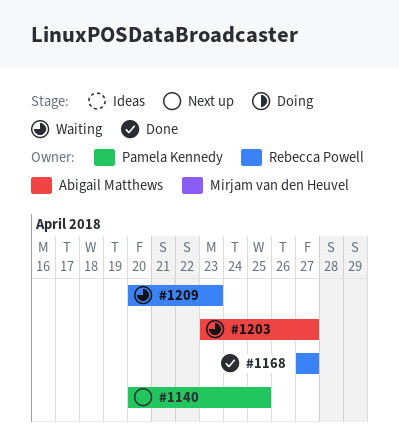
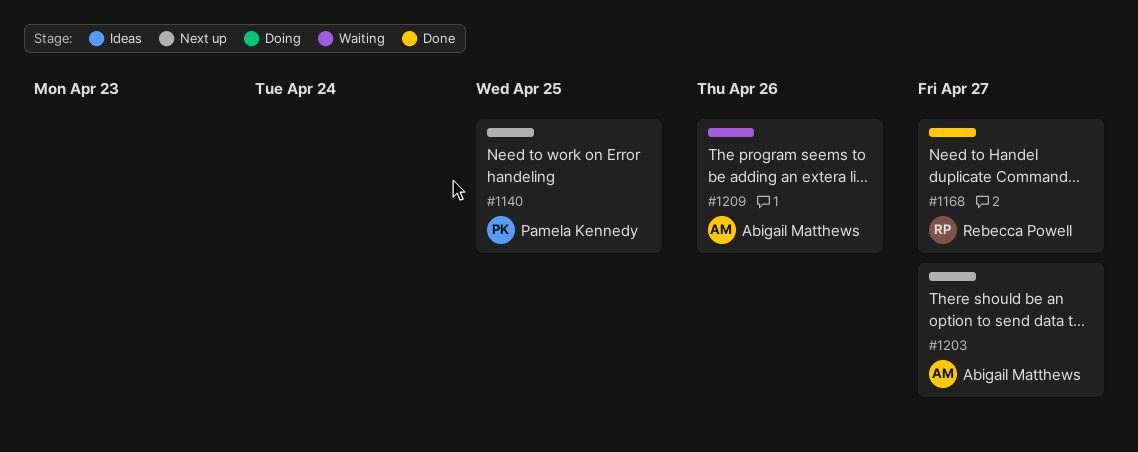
#1203, status: Waiting -> Next up
#1209, owner: Rebecca Powell -> Abigail Matthews
#1209, due: Apr 23 -> Apr 26

